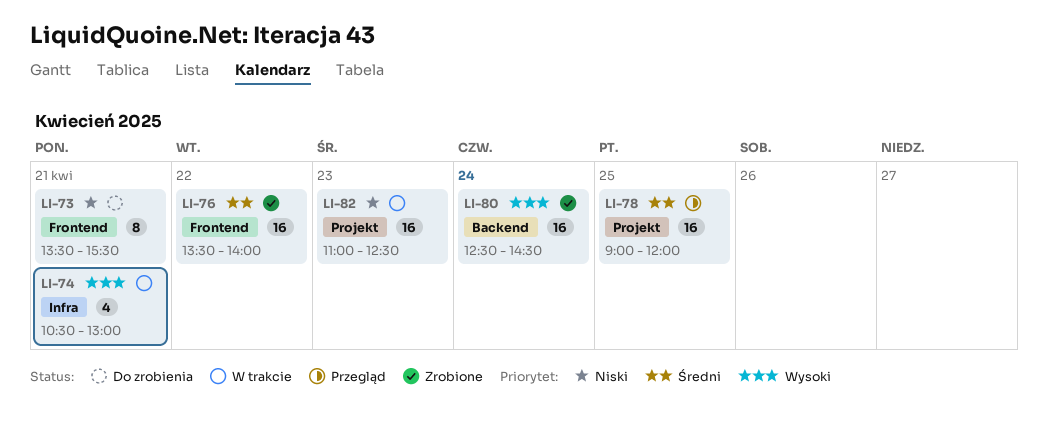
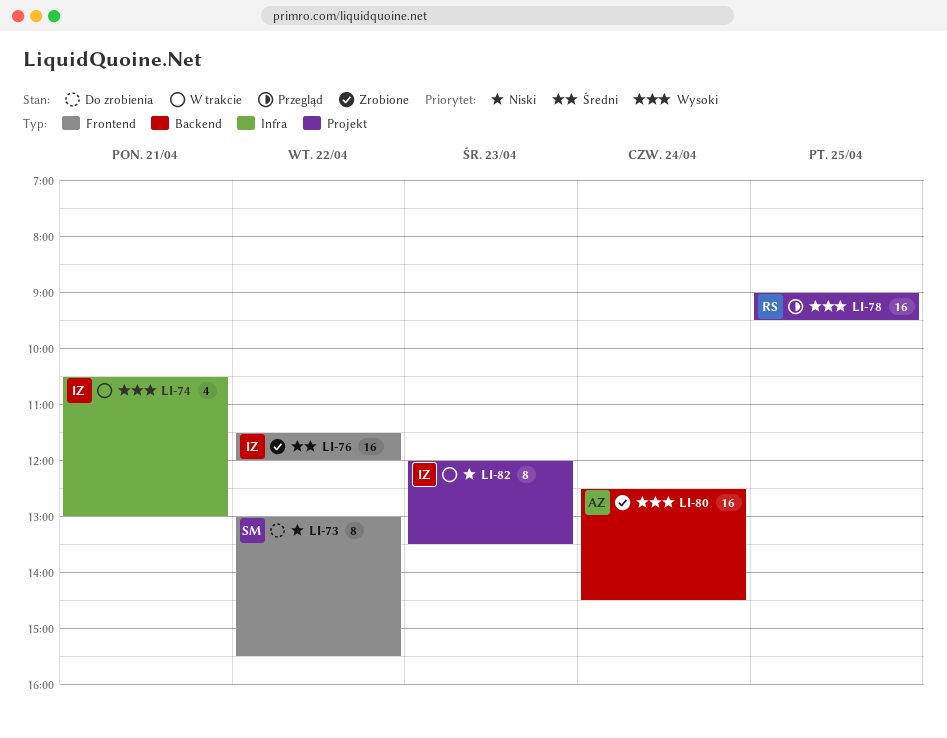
LI-73, day: Apr 21 -> Apr 22
LI-73, begins: 13:30 -> 13:00
LI-76, begins: 13:30 -> 11:30
LI-76, ends: 14:00 -> 12:00
LI-78, priority: Średni -> Wysoki
LI-78, ends: 12:00 -> 09:30
LI-82, estimate: 16 -> 8
LI-82, begins: 11:00 -> 12:00
LI-82, ends: 12:30 -> 13:30

